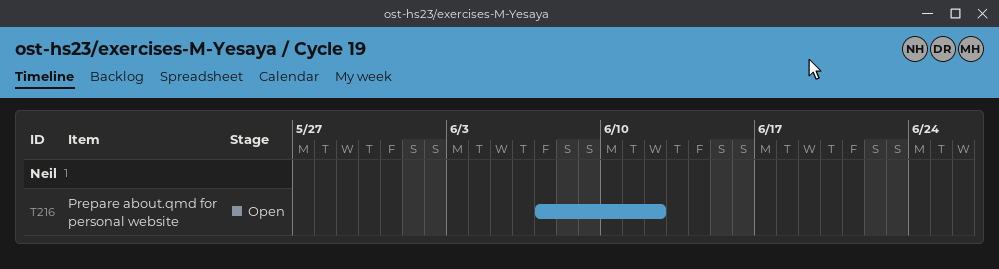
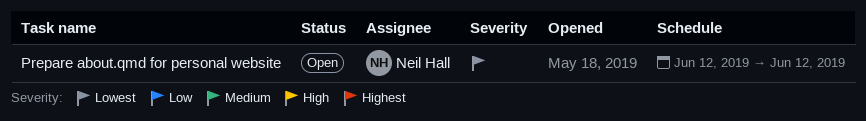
Prepare about.qmd for personal website, start: Jun 7 -> Jun 12

